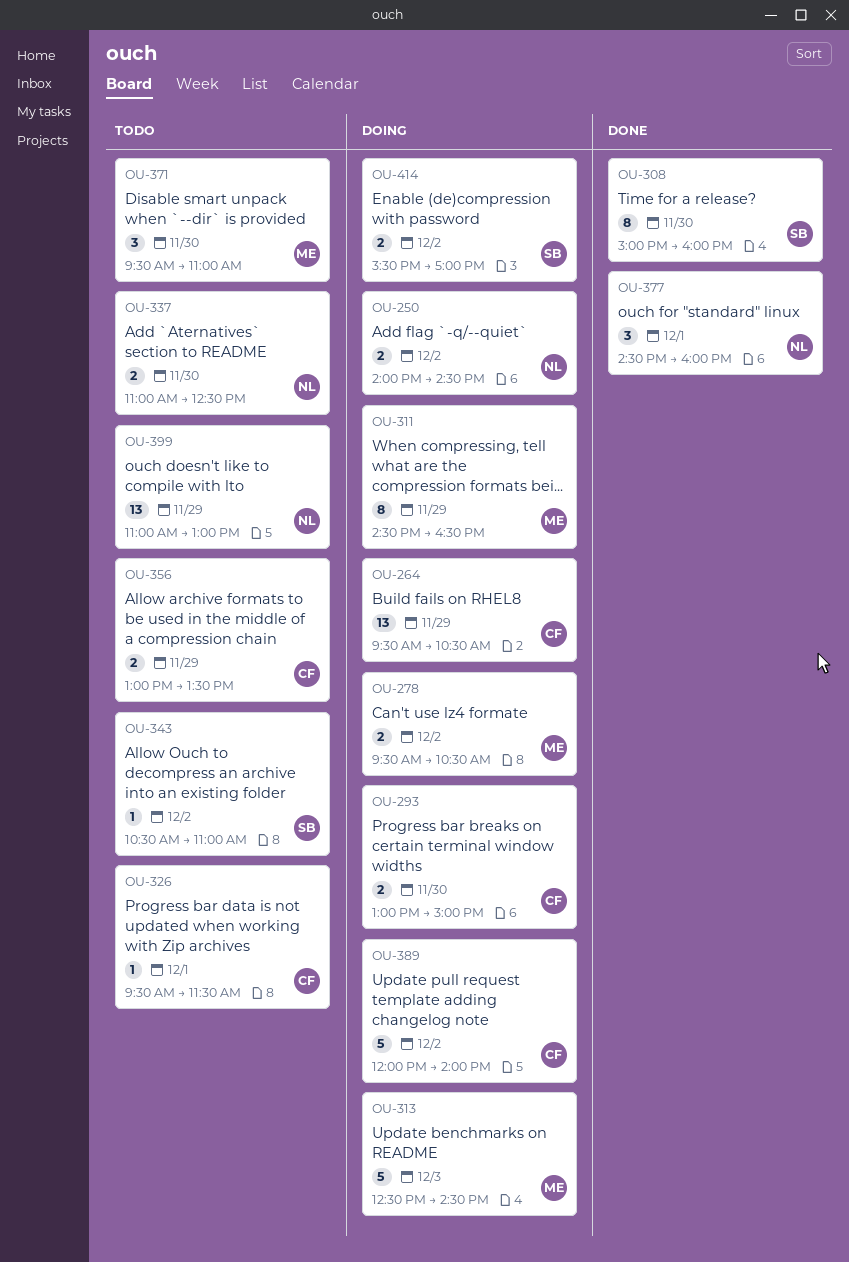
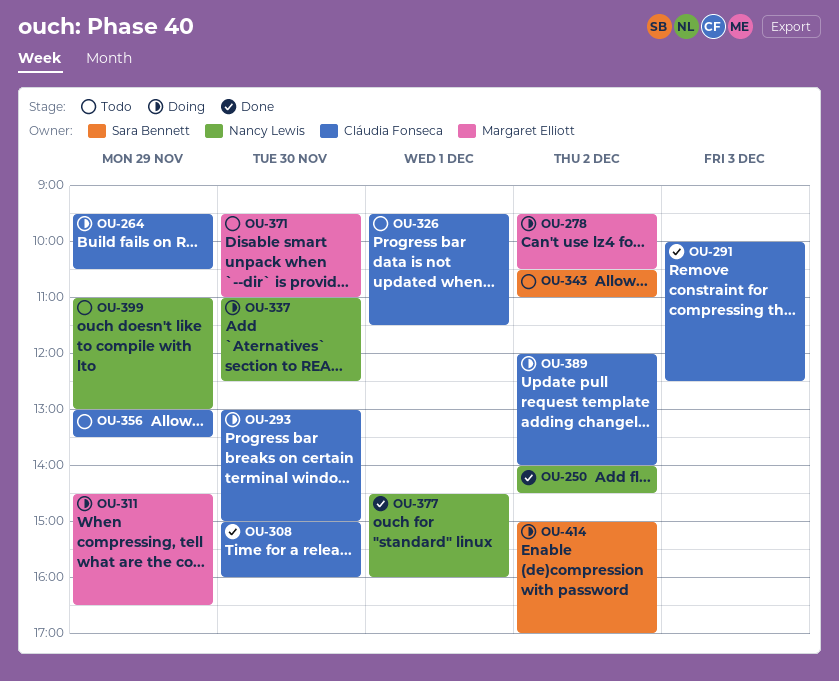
OU-250, status: Doing -> Done
OU-291: none -> present
OU-308, owner: Sara Bennett -> Cláudia Fonseca
OU-313: present -> none
OU-337, status: Todo -> Doing
OU-414, begins: 15:30 -> 15:00

